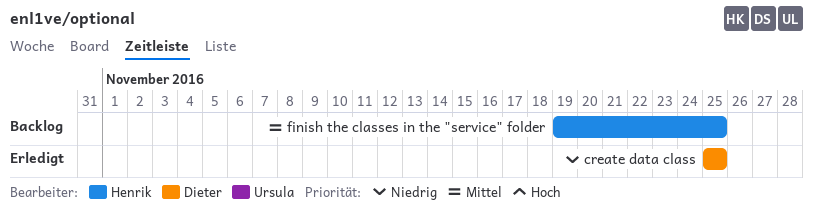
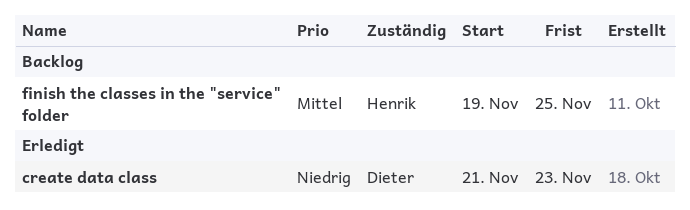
create data class, start: Nov 25 -> Nov 21
create data class, due: Nov 25 -> Nov 23

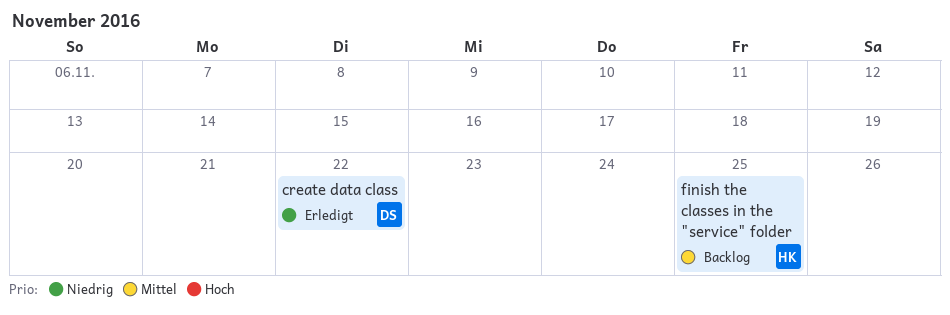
create data class, due: Nov 23 -> Nov 22

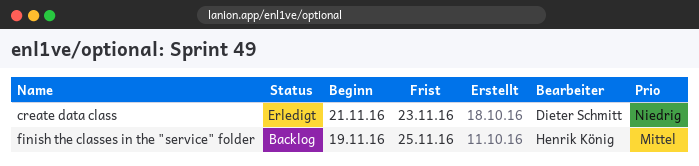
create data class, due: Nov 22 -> Nov 23

